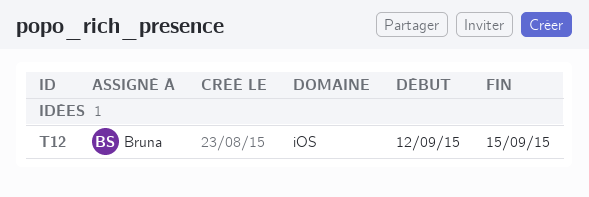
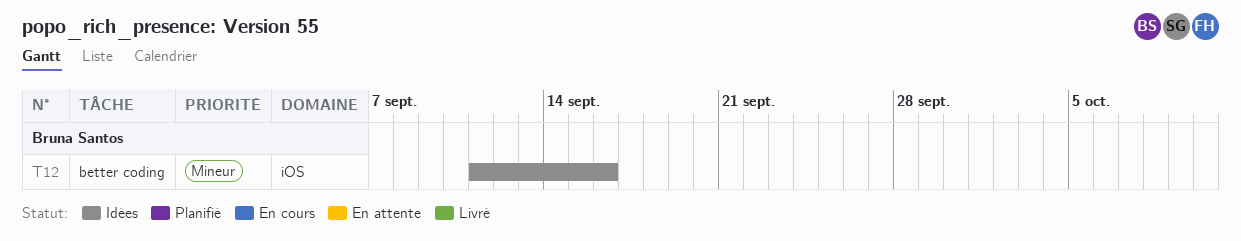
T12, start: Sep 12 -> Sep 11
T12, due: Sep 15 -> Sep 16

